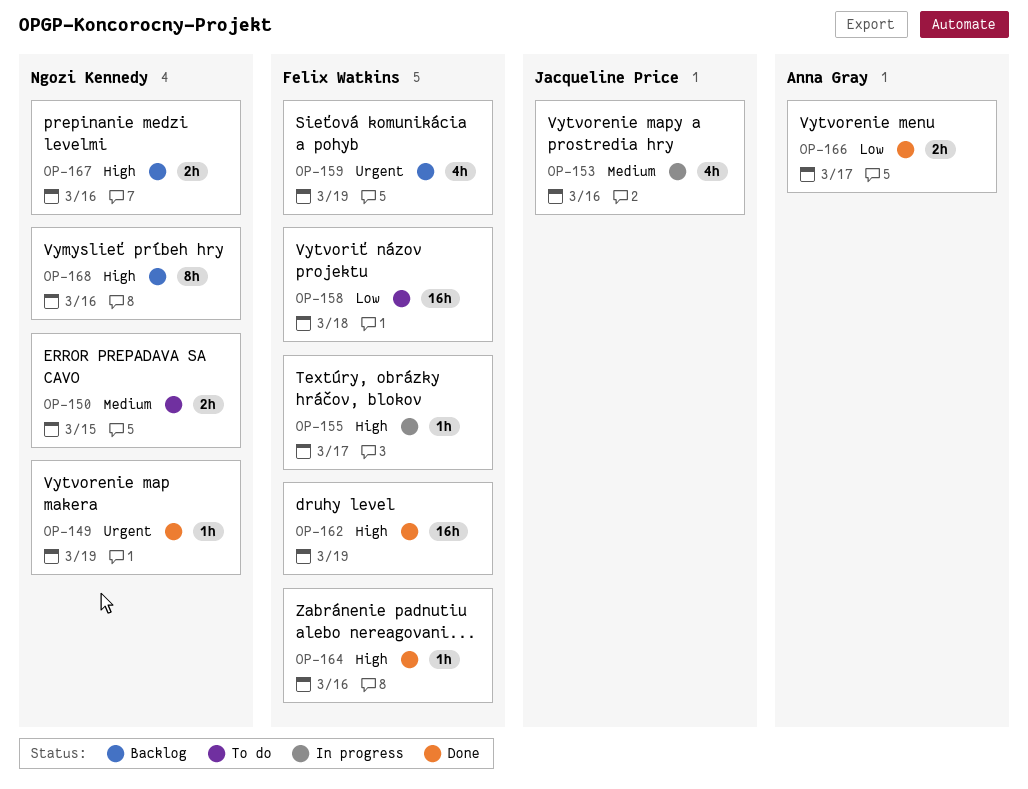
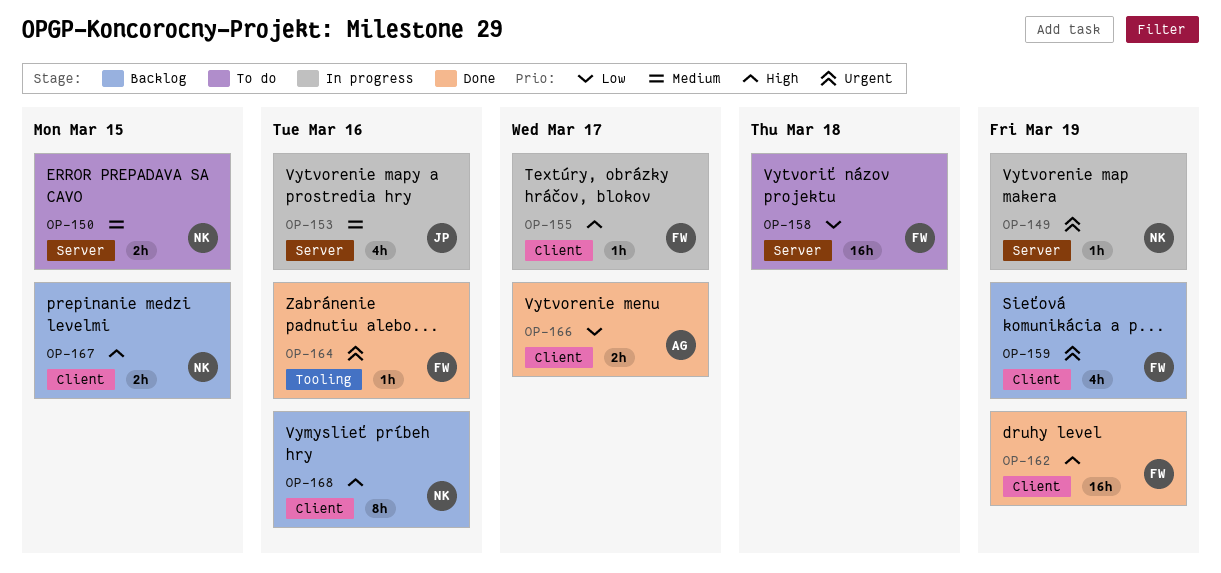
OP-149, status: Done -> In progress
OP-164, priority: High -> Urgent
OP-167, due: Mar 16 -> Mar 15

